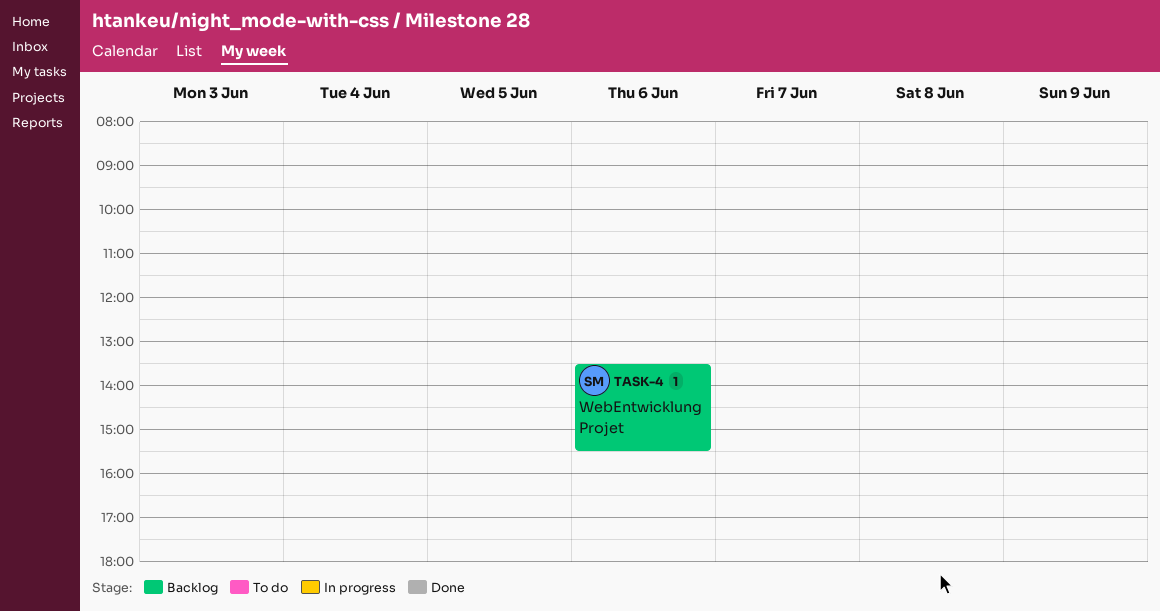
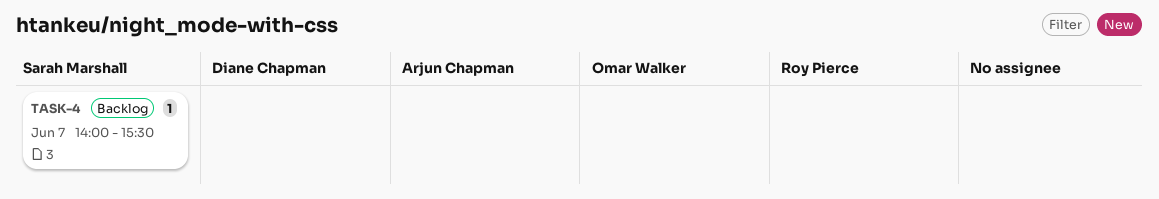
TASK-4, day: Jun 6 -> Jun 7
TASK-4, begins: 13:30 -> 14:00

